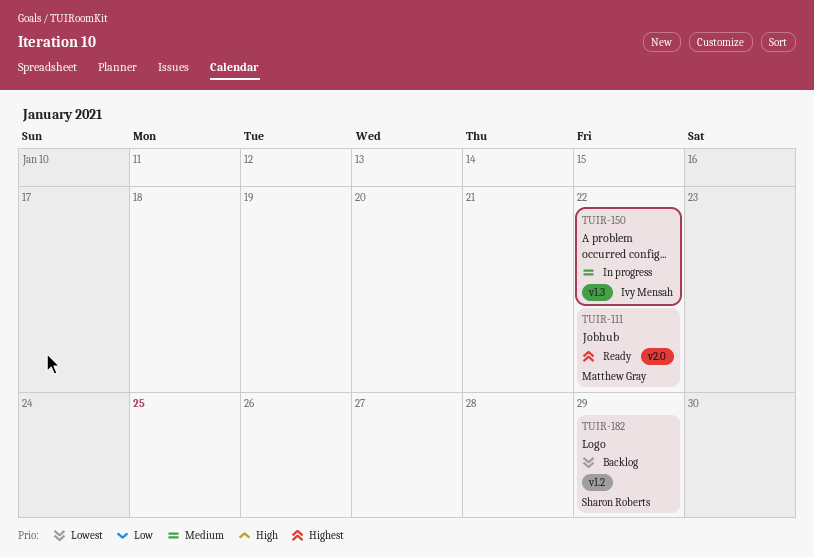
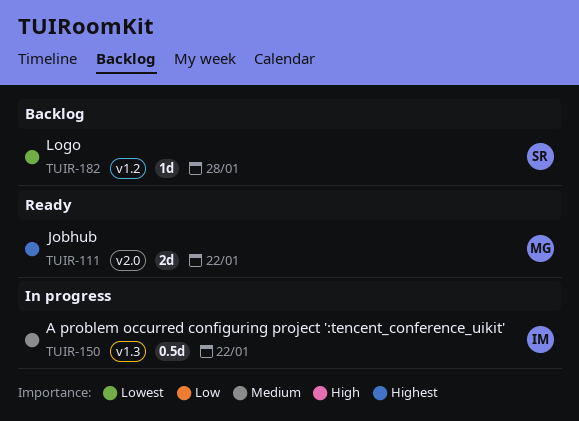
TUIR-182, due: Jan 29 -> Jan 28

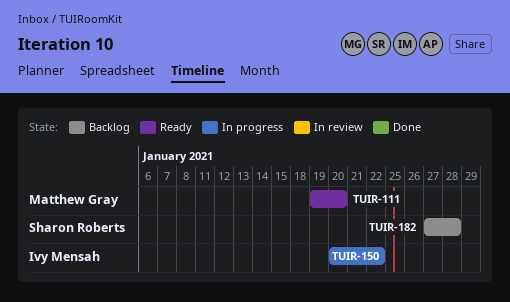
TUIR-111, due: Jan 22 -> Jan 20

